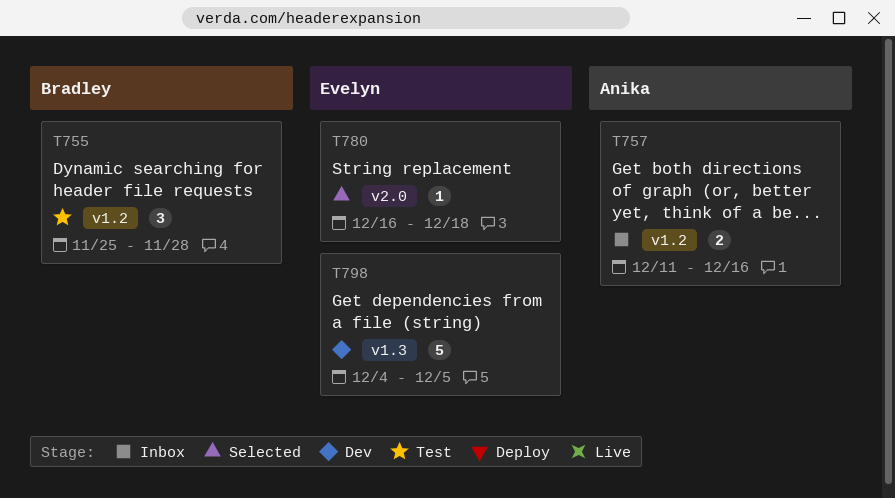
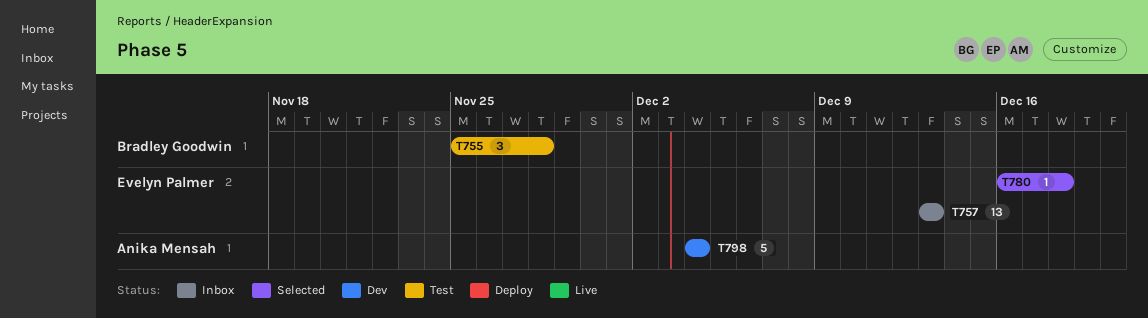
T757, owner: Anika Mensah -> Evelyn Palmer
T757, estimate: 2 -> 13
T757, start: Dec 11 -> Dec 13
T757, due: Dec 16 -> Dec 13
T798, owner: Evelyn Palmer -> Anika Mensah
T798, due: Dec 5 -> Dec 4

